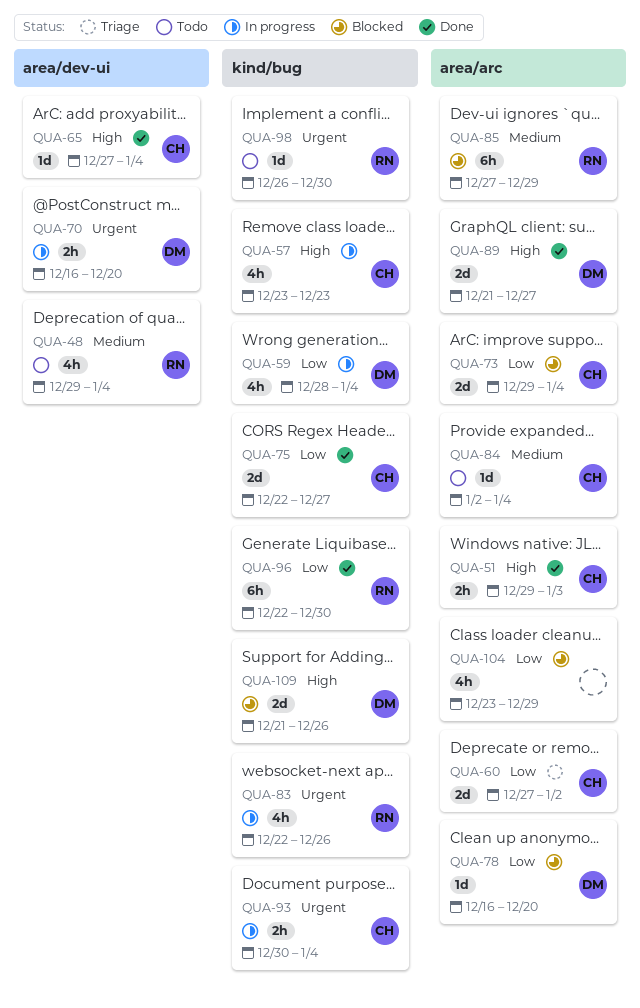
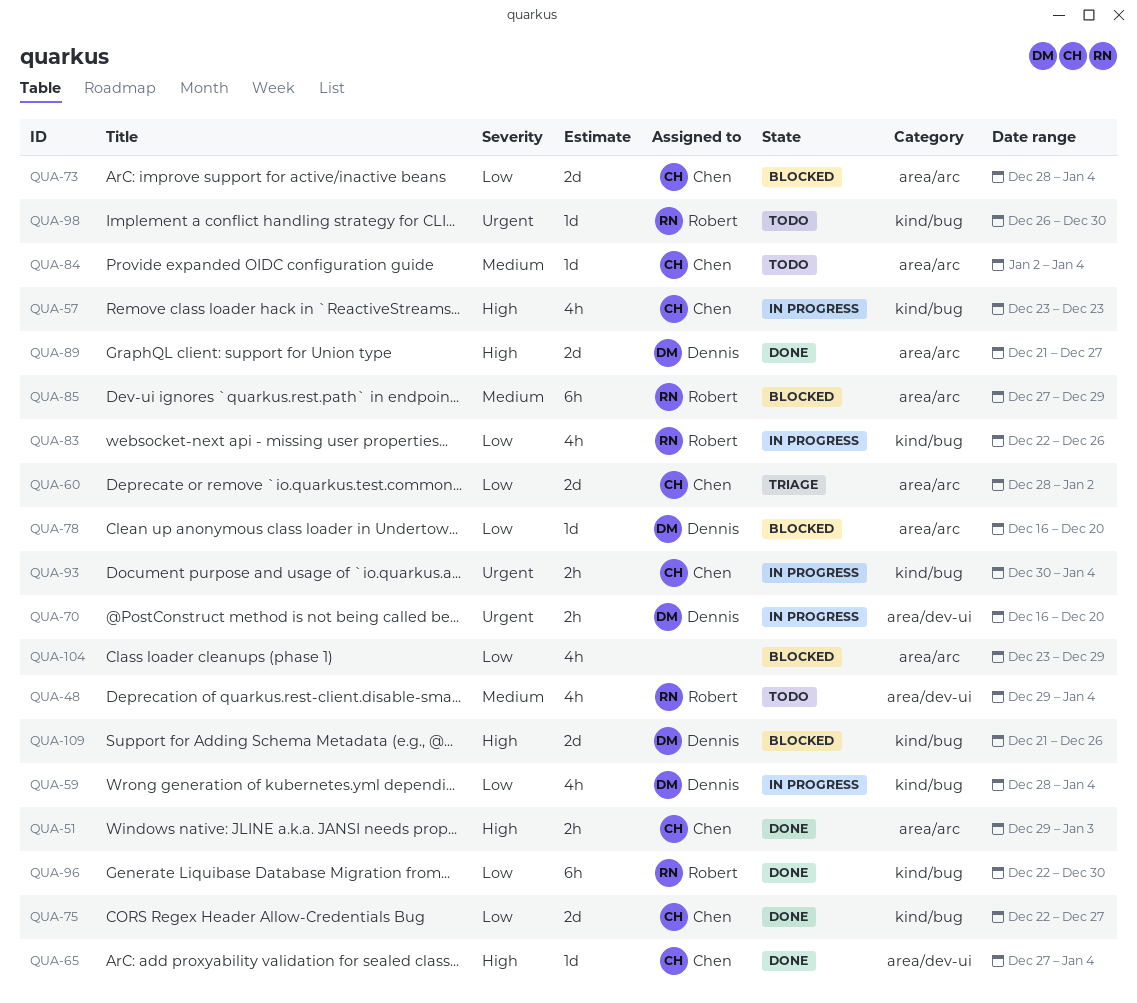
QUA-60, start: Dec 27 -> Dec 28
QUA-73, start: Dec 29 -> Dec 28
QUA-83, priority: Urgent -> Low

